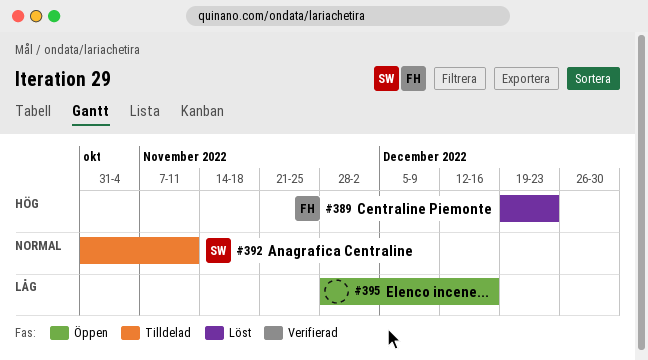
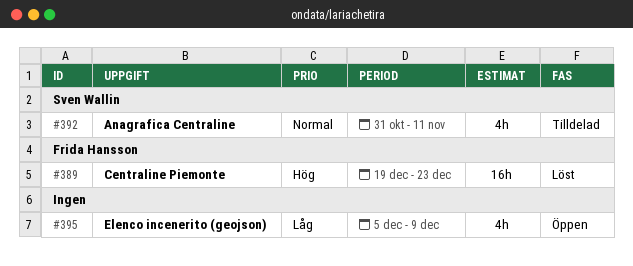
#395, start: Nov 28 -> Dec 5
#395, due: Dec 16 -> Dec 9

